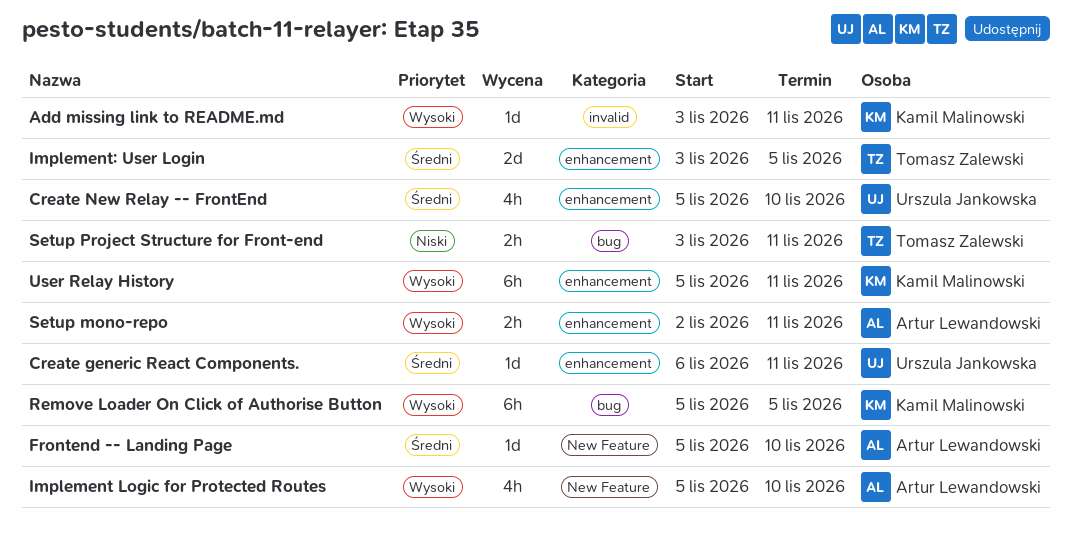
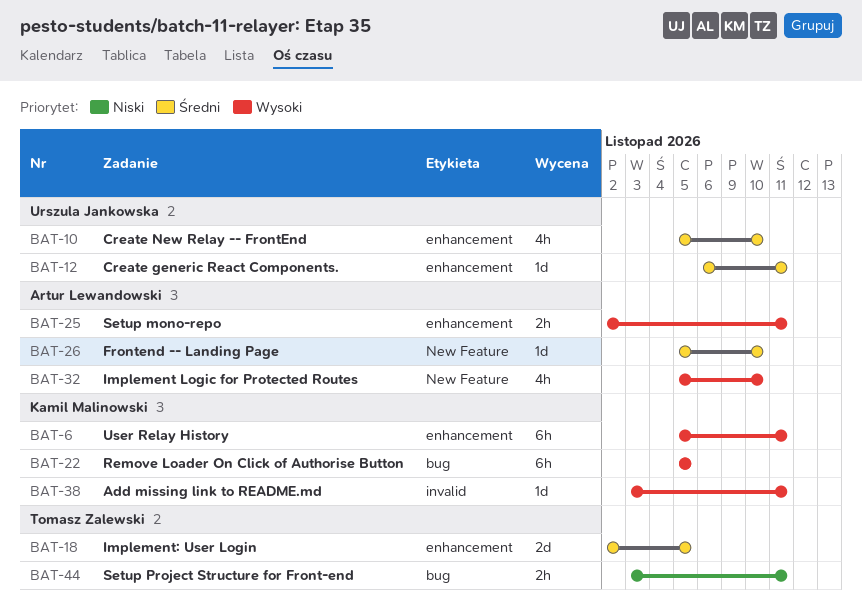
Implement: User Login, start: Nov 3 -> Nov 2

